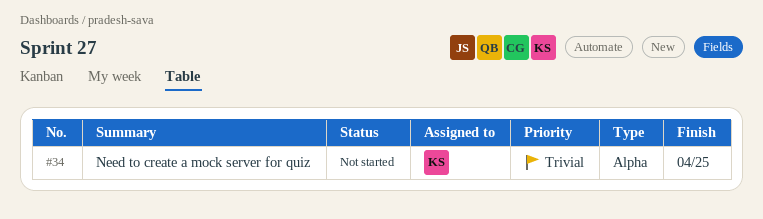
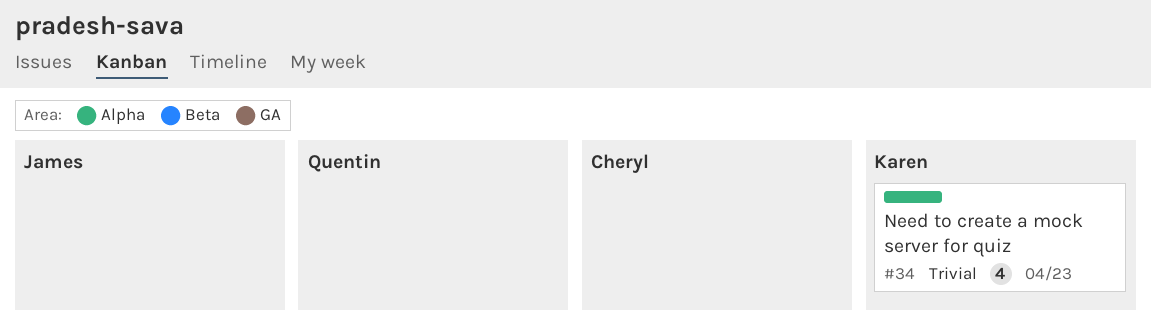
#34, due: Apr 25 -> Apr 23

